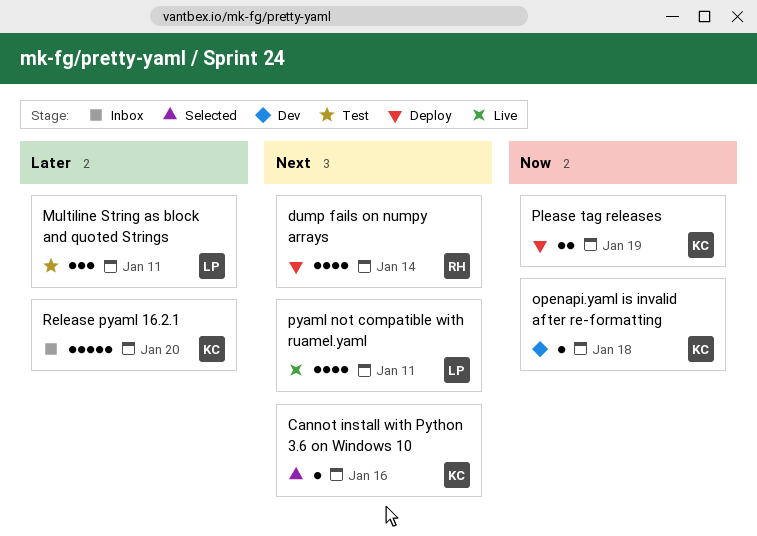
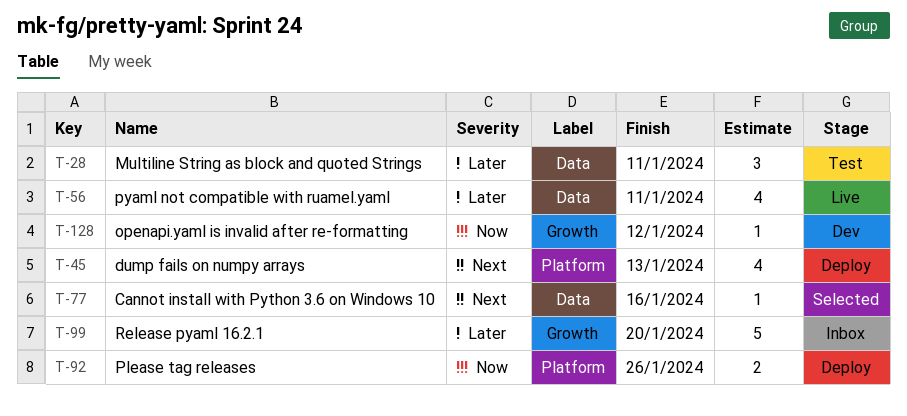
dump fails on numpy arrays, due: Jan 14 -> Jan 13
openapi.yaml is invalid after re-formatting, due: Jan 18 -> Jan 12
Please tag releases, due: Jan 19 -> Jan 26
pyaml not compatible with ruamel.yaml, priority: Next -> Later

